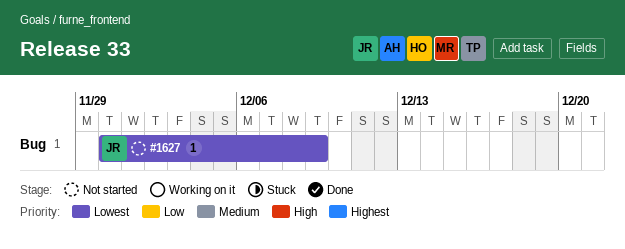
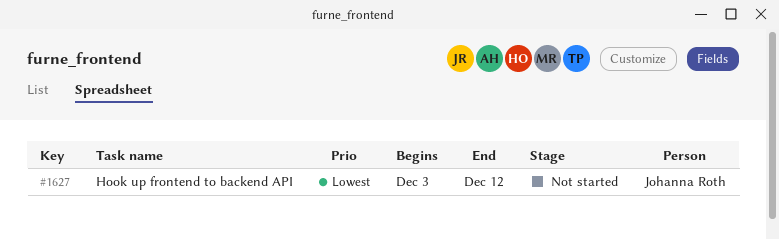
#1627, start: Nov 30 -> Dec 3
#1627, due: Dec 9 -> Dec 12

